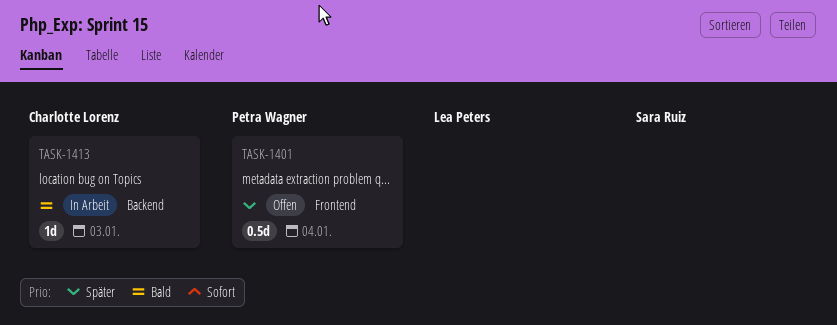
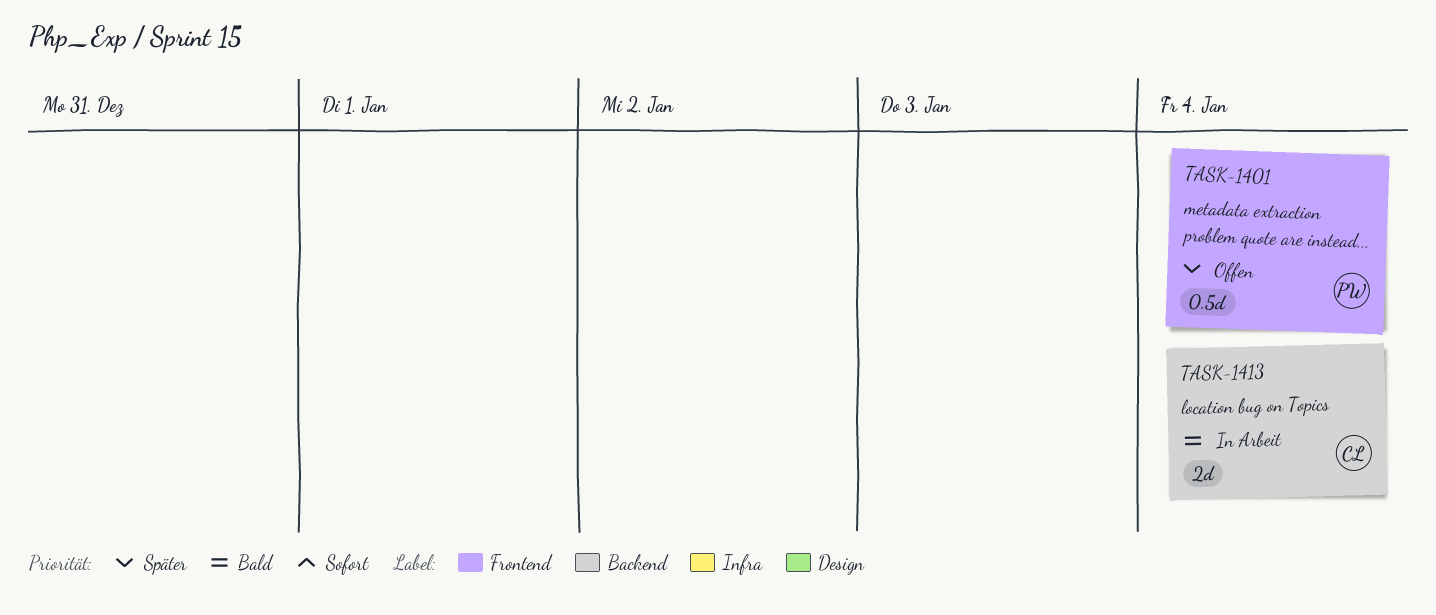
TASK-1413, estimate: 1d -> 2d
TASK-1413, due: Jan 3 -> Jan 4

